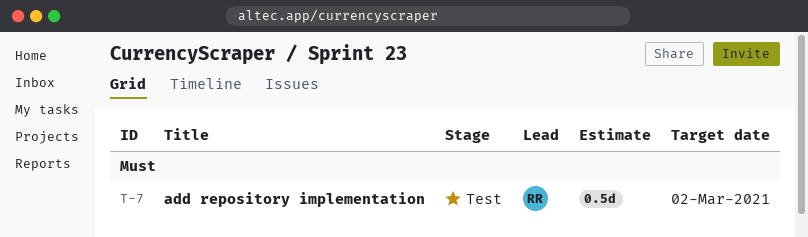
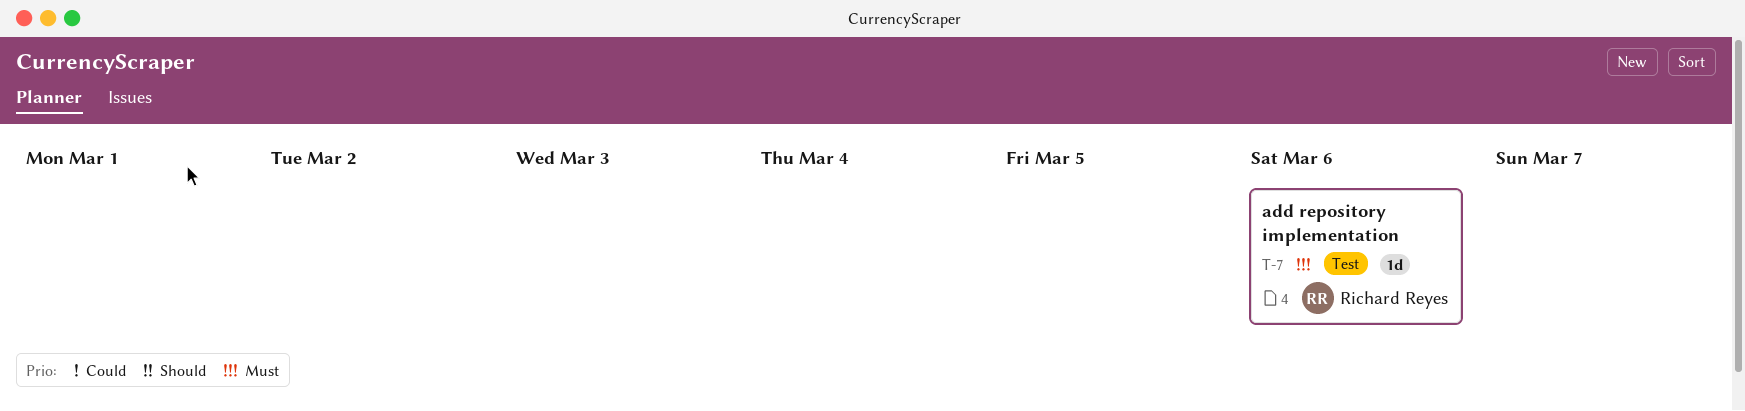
T-7, estimate: 0.5d -> 1d
T-7, due: Mar 2 -> Mar 6

